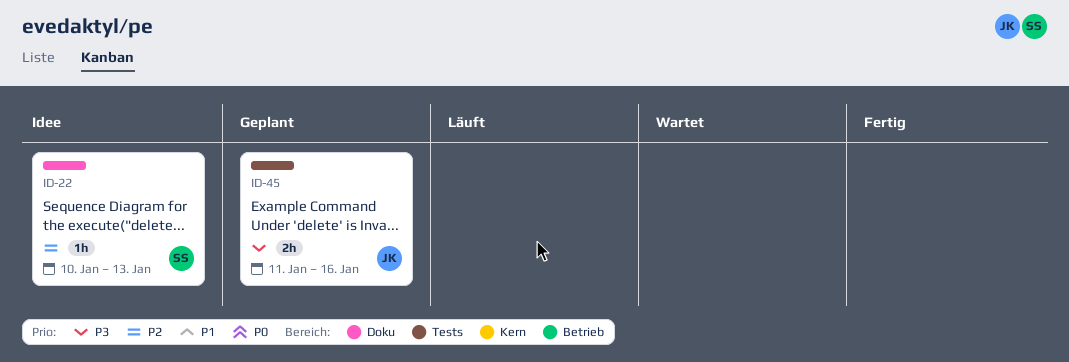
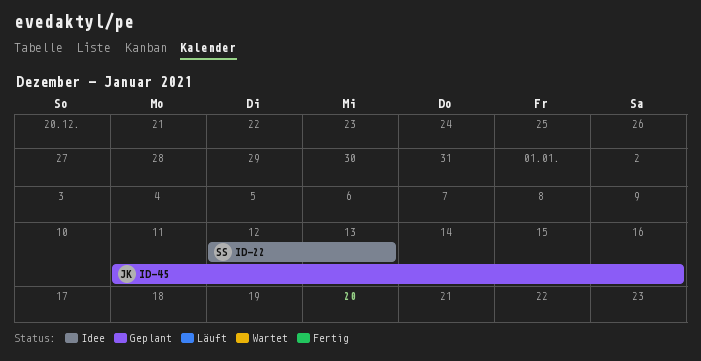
ID-22, start: Jan 10 -> Jan 12

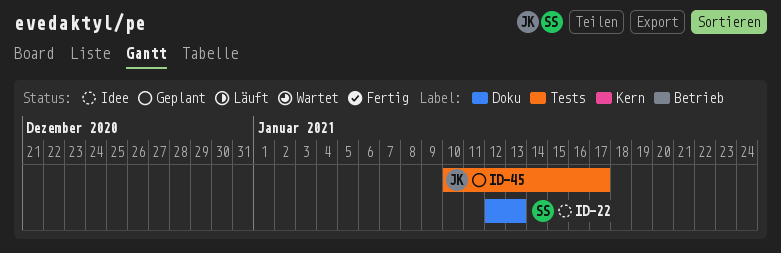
ID-45, start: Jan 11 -> Jan 10
ID-45, due: Jan 16 -> Jan 17

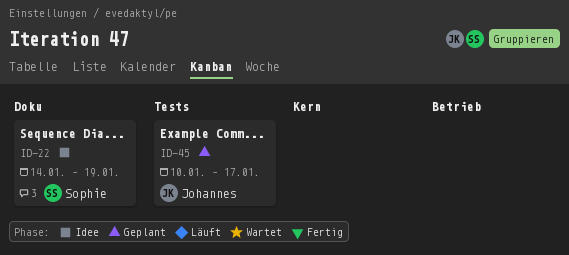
ID-22, start: Jan 12 -> Jan 14
ID-22, due: Jan 13 -> Jan 19

